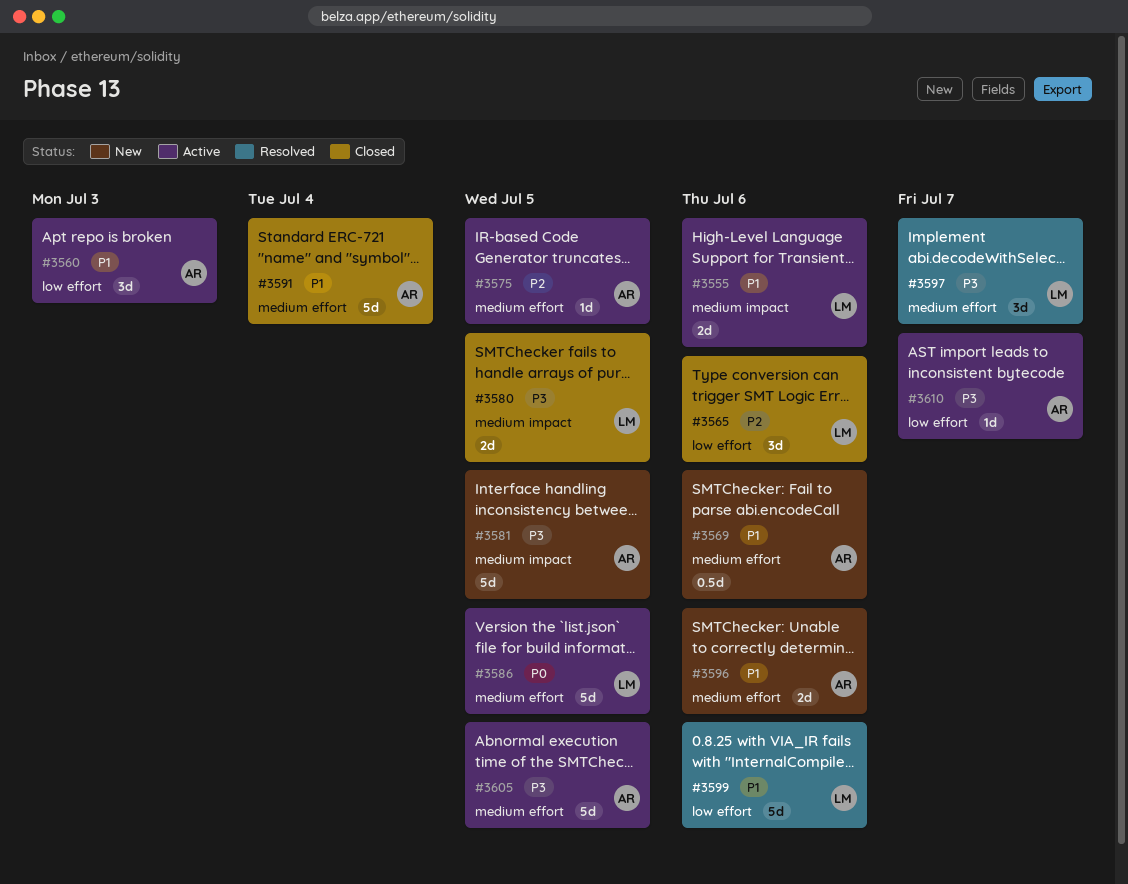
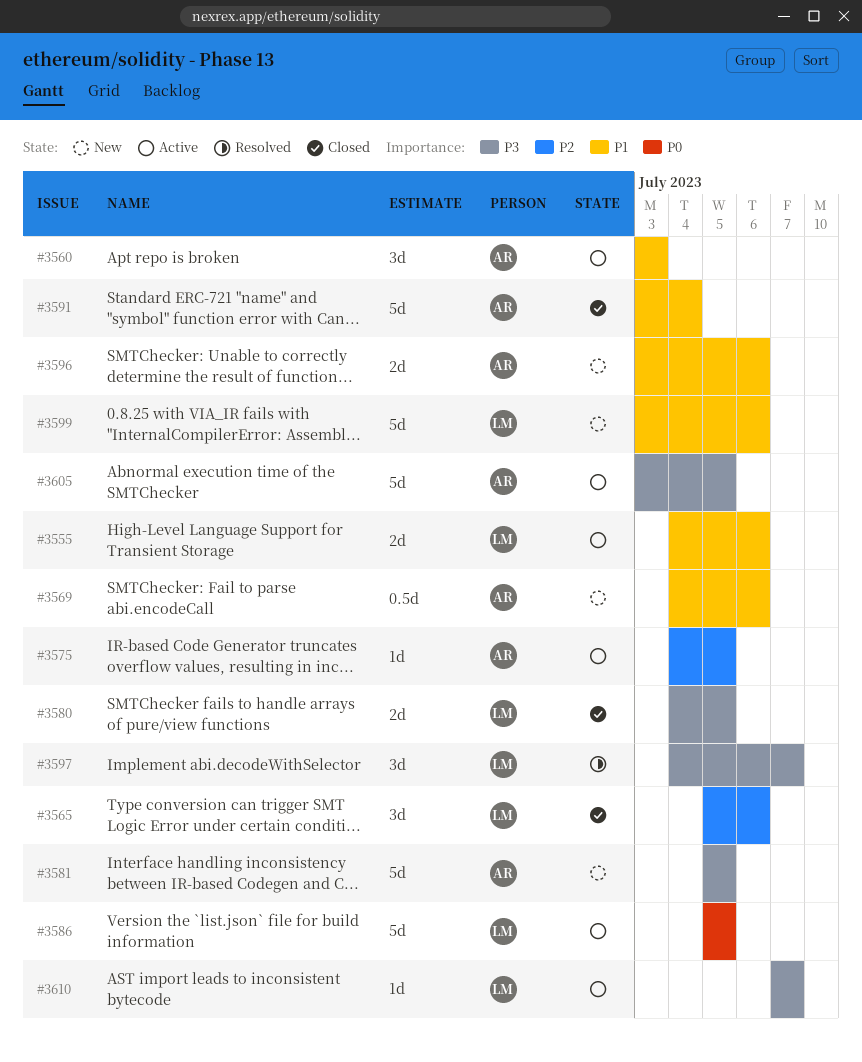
#3599, status: Resolved -> New
#3610, owner: AR -> LM

